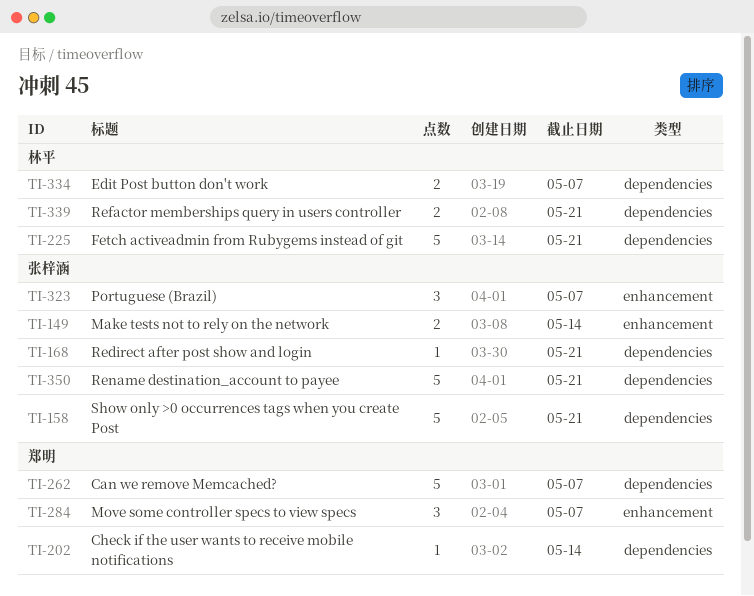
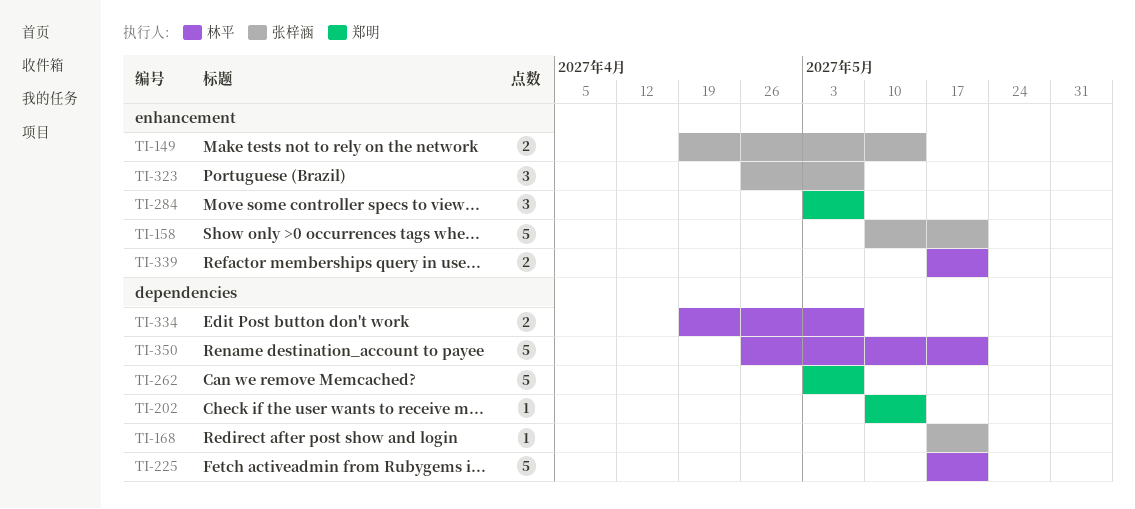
TI-158, label: dependencies -> enhancement
TI-339, label: dependencies -> enhancement
TI-350, owner: 张梓涵 -> 林平

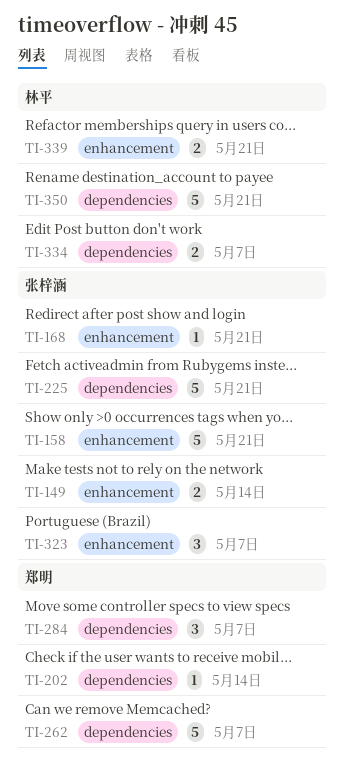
TI-168, label: dependencies -> enhancement
TI-225, owner: 林平 -> 张梓涵
TI-284, label: enhancement -> dependencies

